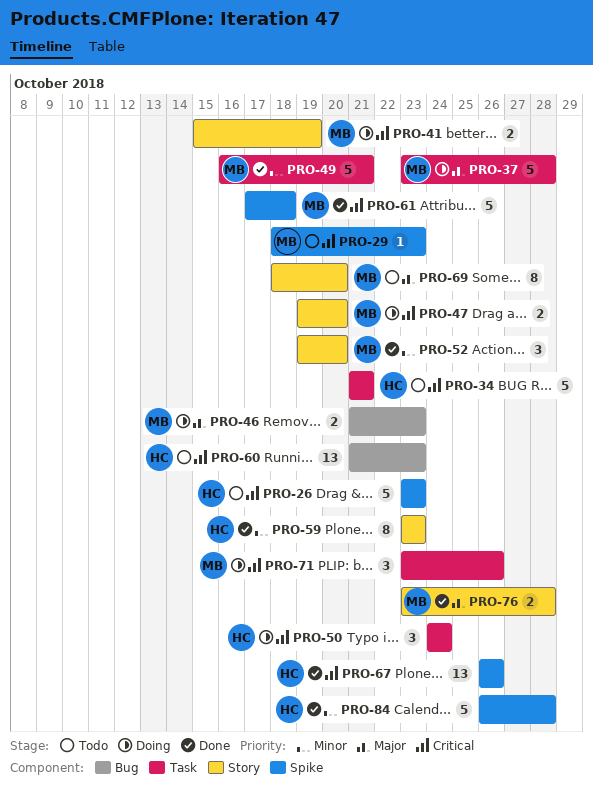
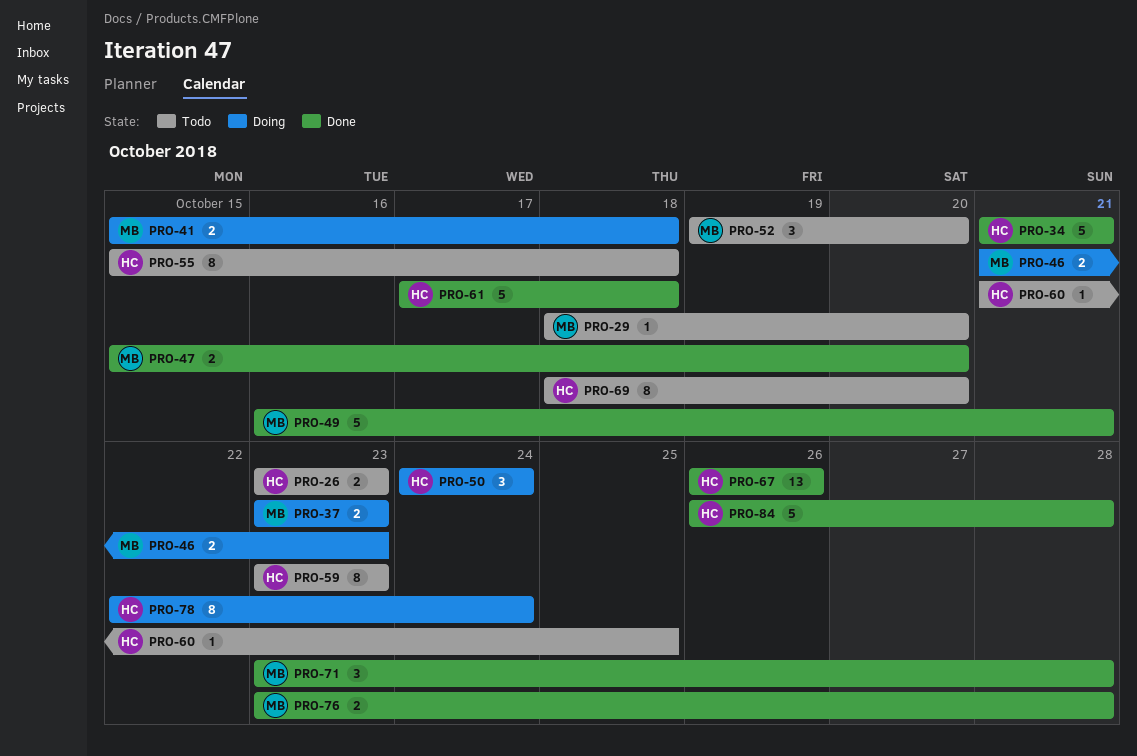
PRO-26, estimate: 5 -> 2
PRO-29, due: Oct 23 -> Oct 20
PRO-34, status: Todo -> Done
PRO-37, estimate: 5 -> 2
PRO-37, due: Oct 28 -> Oct 23
PRO-41, due: Oct 19 -> Oct 18
PRO-47, status: Doing -> Done
PRO-47, start: Oct 19 -> Oct 15
PRO-52, status: Done -> Todo
PRO-55: none -> present
PRO-59, status: Done -> Todo
PRO-60, estimate: 13 -> 1
PRO-60, due: Oct 23 -> Oct 25
PRO-61, owner: MB -> HC
PRO-69, owner: MB -> HC
PRO-71, status: Doing -> Done
PRO-71, due: Oct 26 -> Oct 28
PRO-78: none -> present

